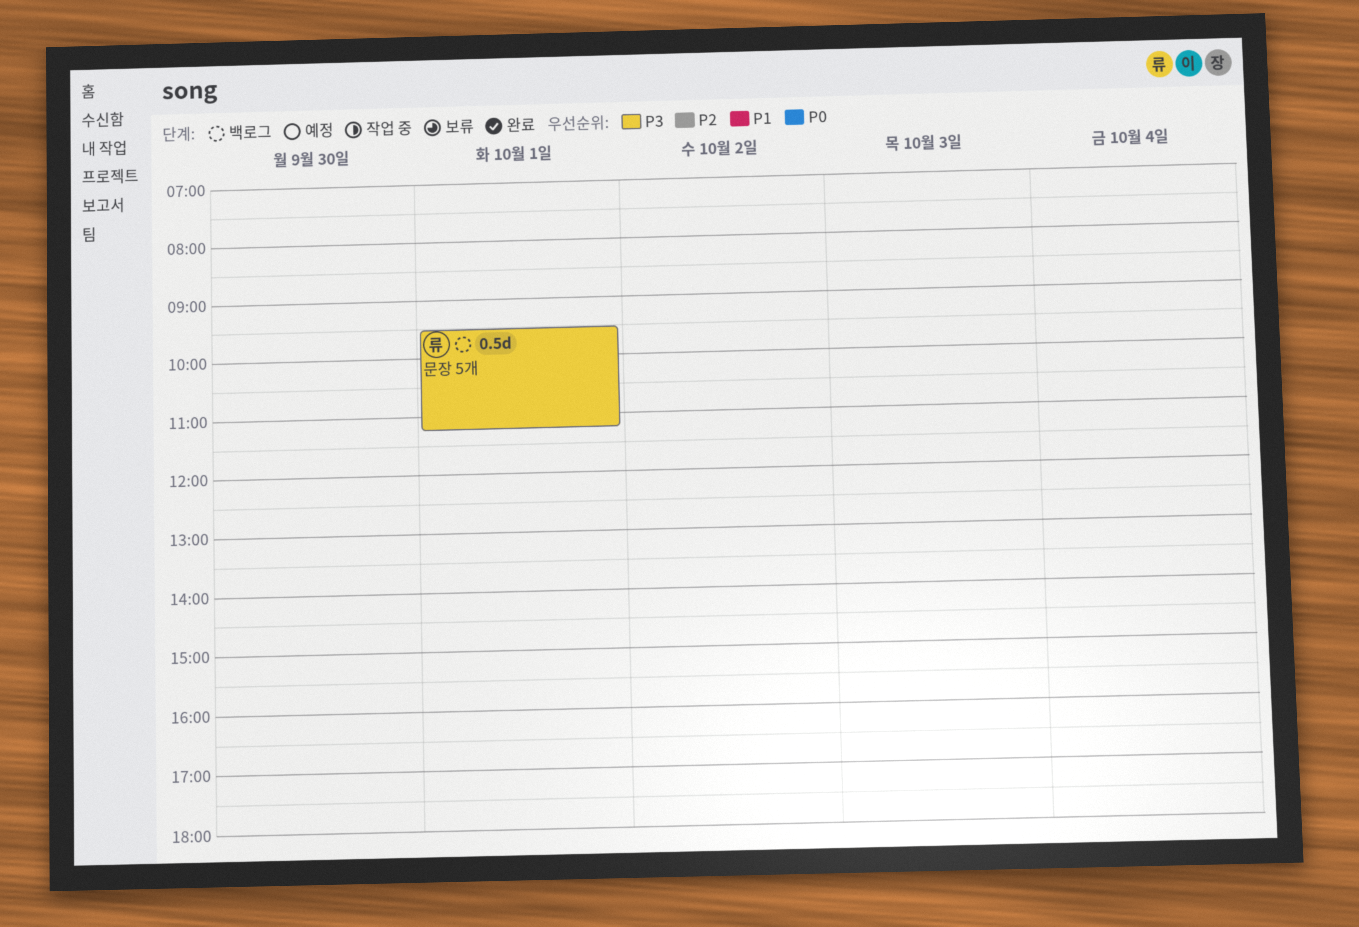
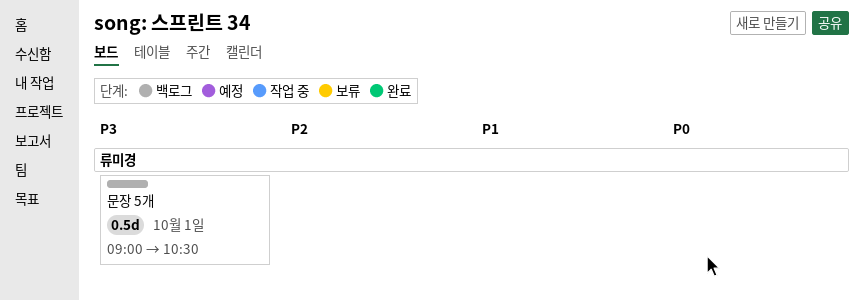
문장 5개, begins: 09:30 -> 09:00
문장 5개, ends: 11:15 -> 10:30

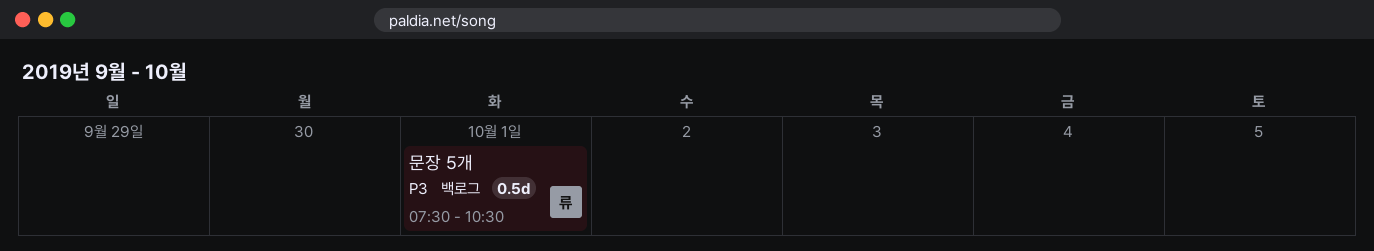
문장 5개, begins: 09:00 -> 07:30

